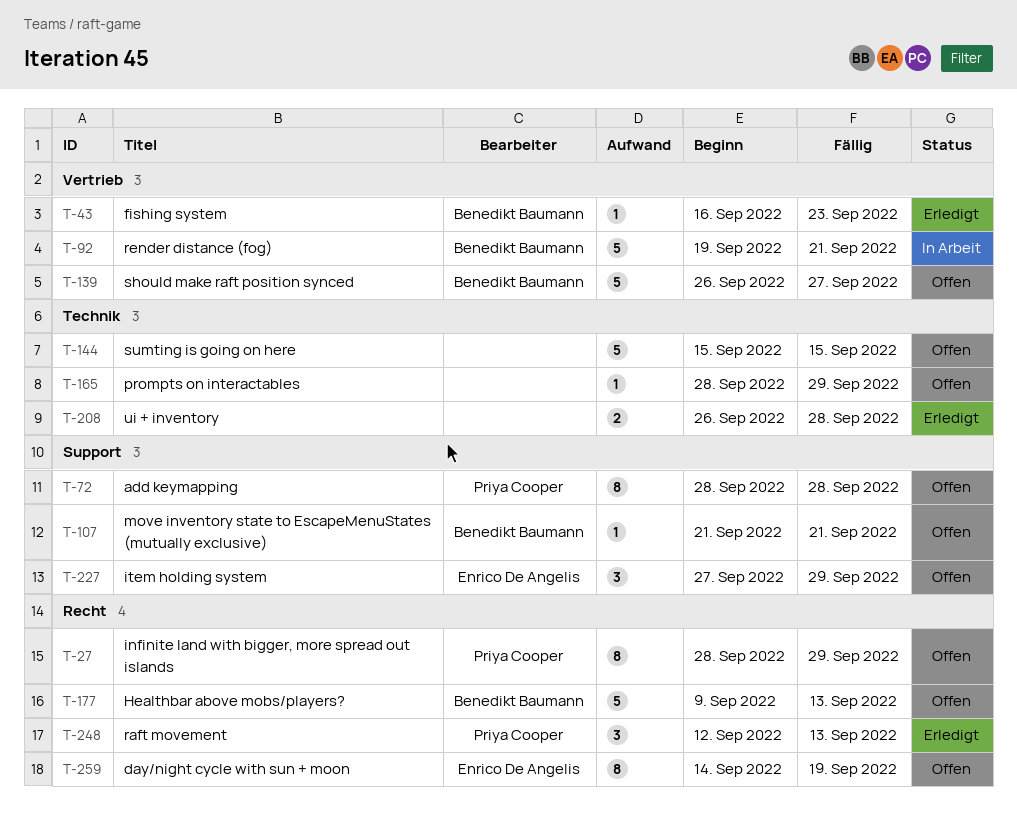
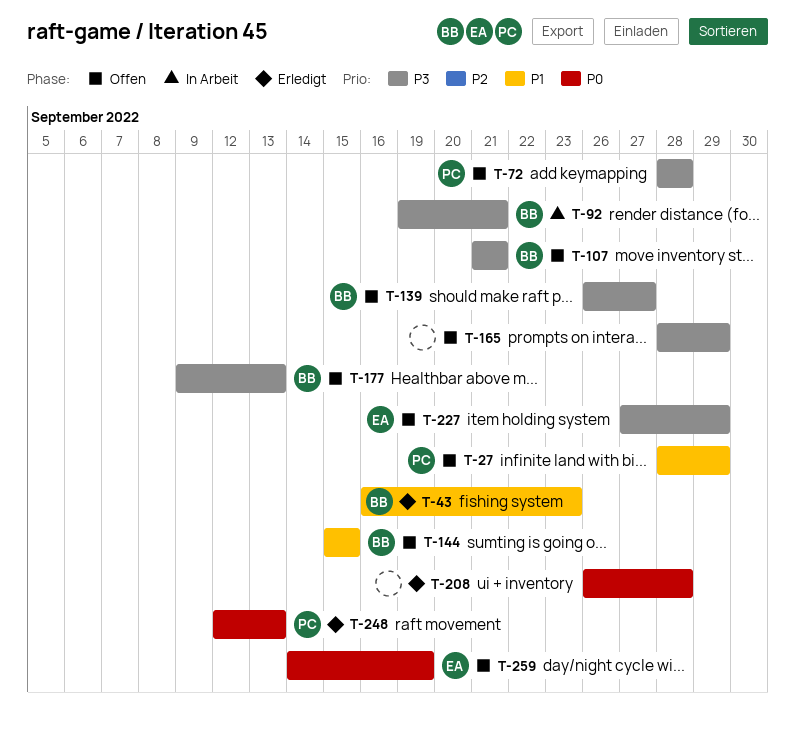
T-144, owner: none -> Benedikt Baumann

